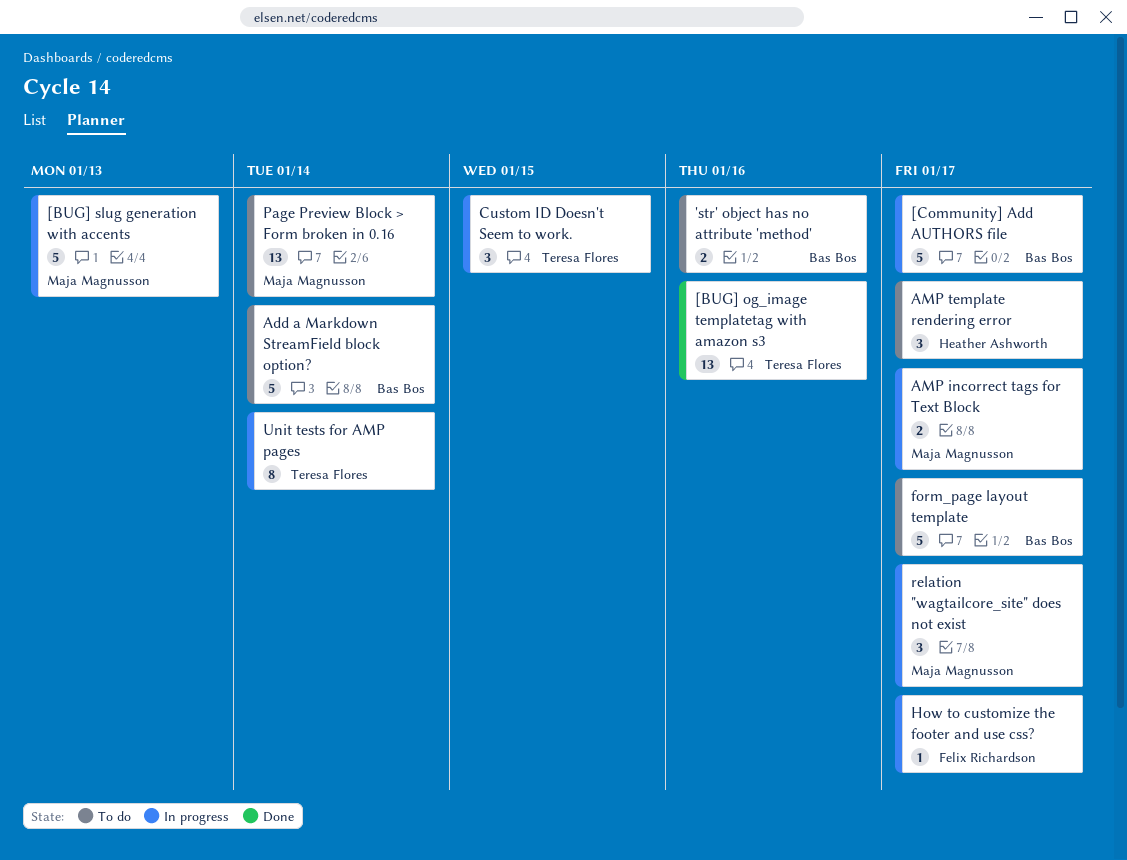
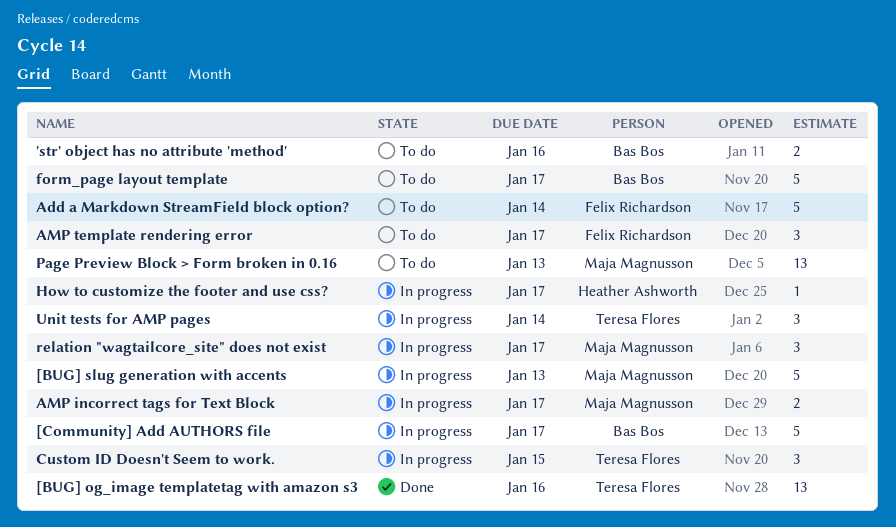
Add a Markdown StreamField block option?, owner: Bas Bos -> Felix Richardson
AMP template rendering error, owner: Heather Ashworth -> Felix Richardson
How to customize the footer and use css?, owner: Felix Richardson -> Heather Ashworth
Page Preview Block > Form broken in 0.16, due: Jan 14 -> Jan 13
Unit tests for AMP pages, estimate: 8 -> 3

